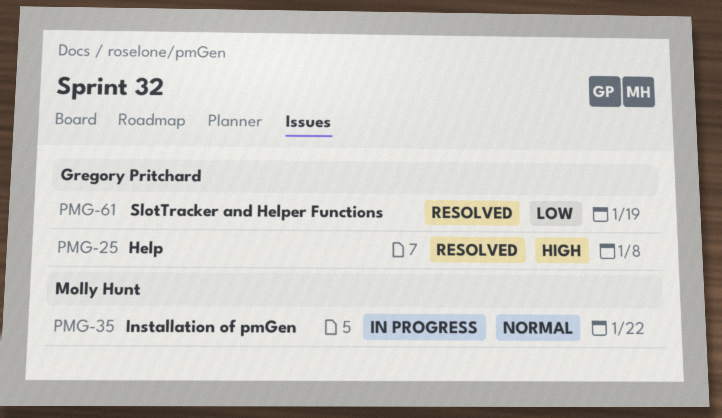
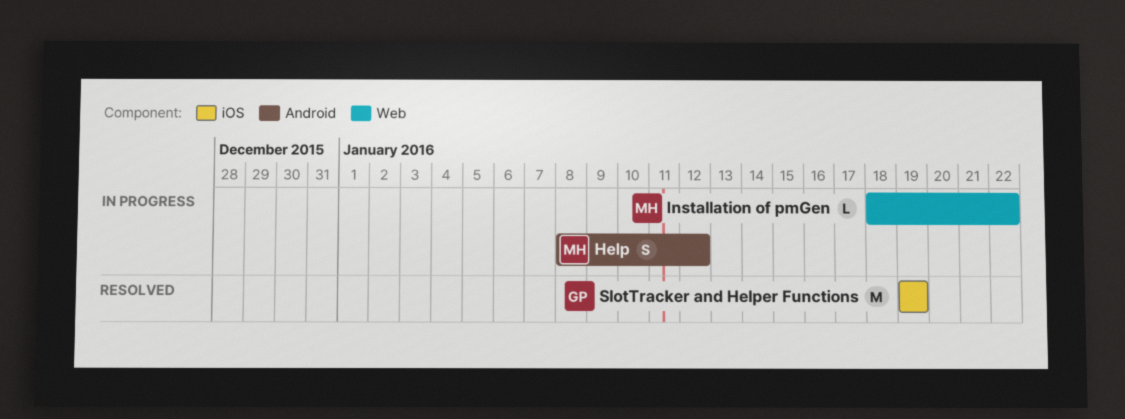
Help, status: Resolved -> In progress
Help, owner: Gregory Pritchard -> Molly Hunt
Help, due: Jan 8 -> Jan 12

